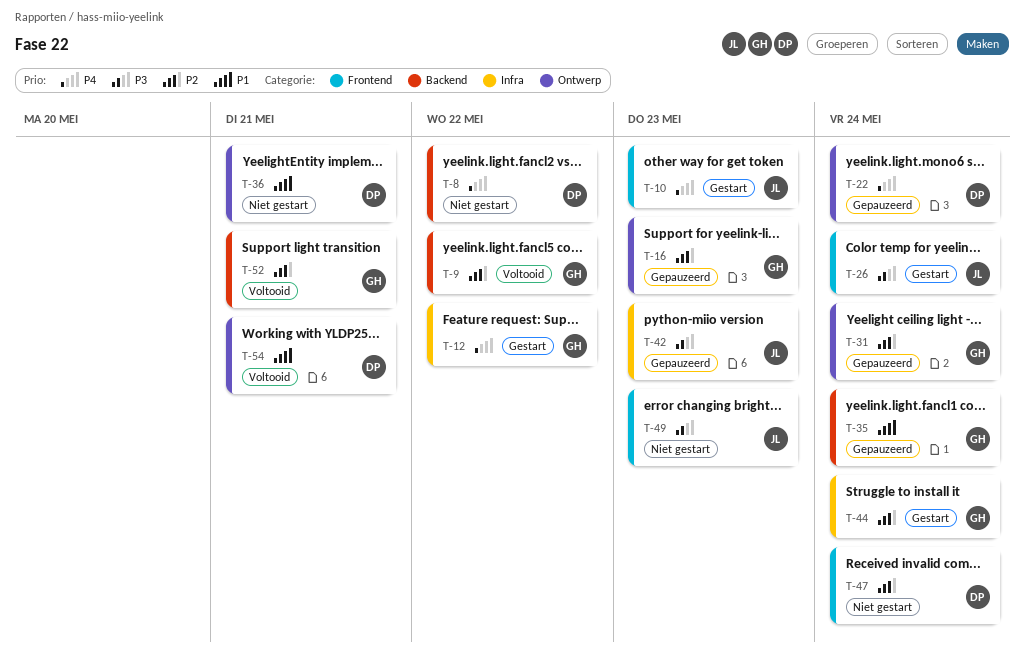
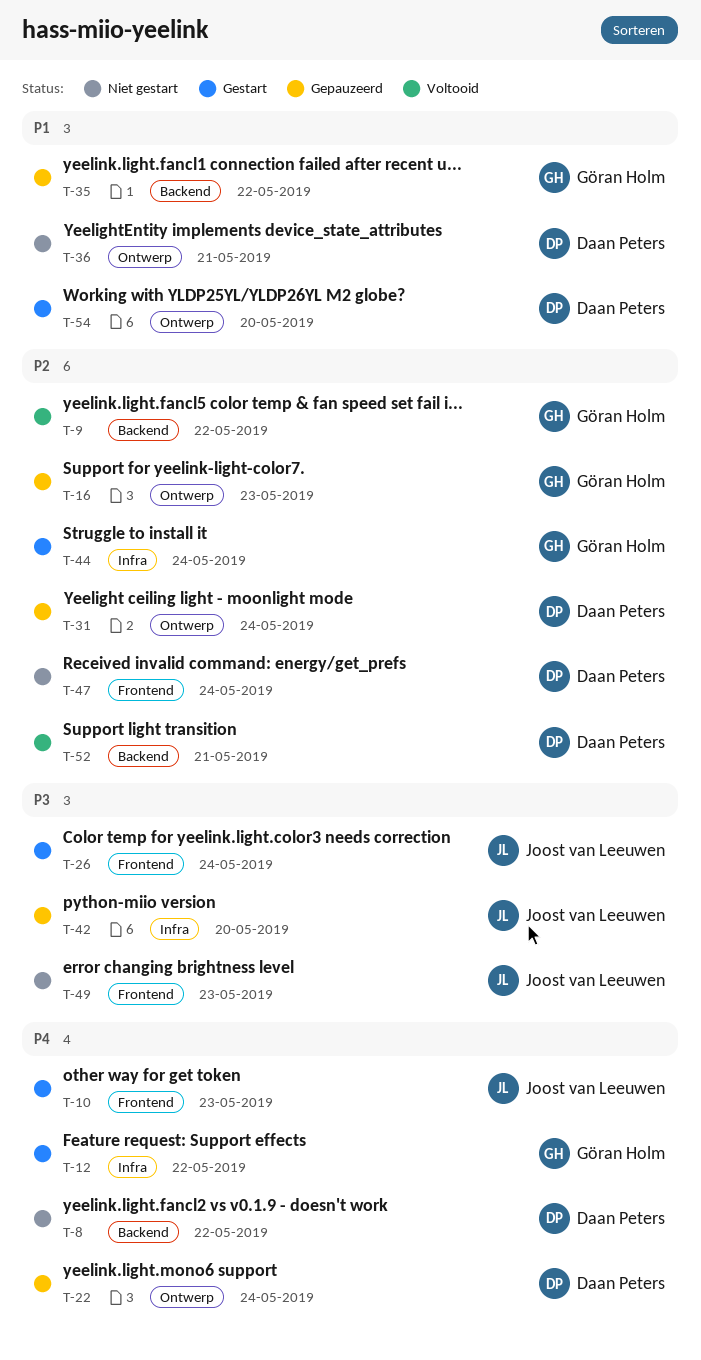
T-31, owner: Göran Holm -> Daan Peters
T-35, due: May 24 -> May 22
T-42, due: May 23 -> May 20
T-52, owner: Göran Holm -> Daan Peters
T-54, status: Voltooid -> Gestart
T-54, due: May 21 -> May 20

